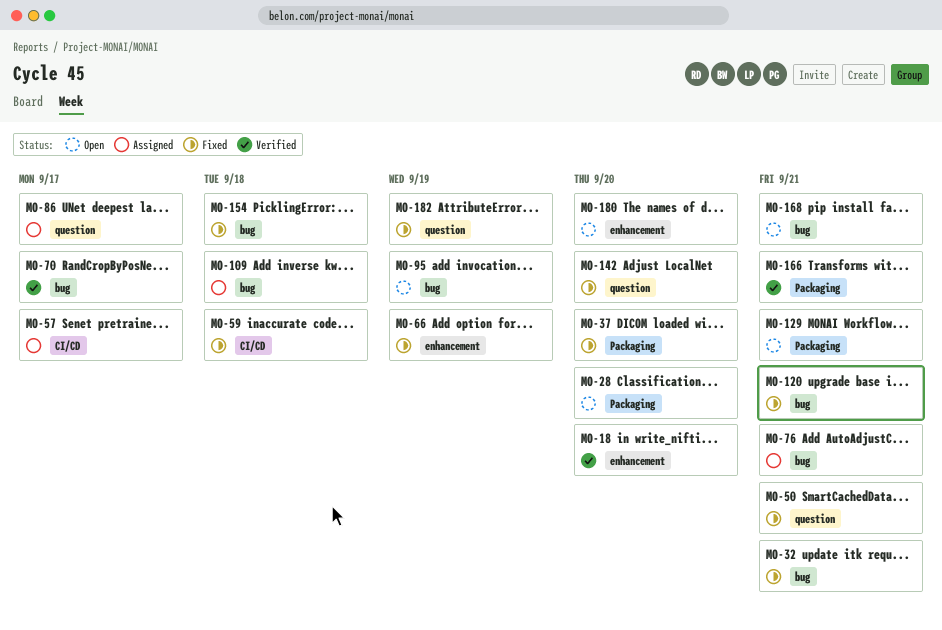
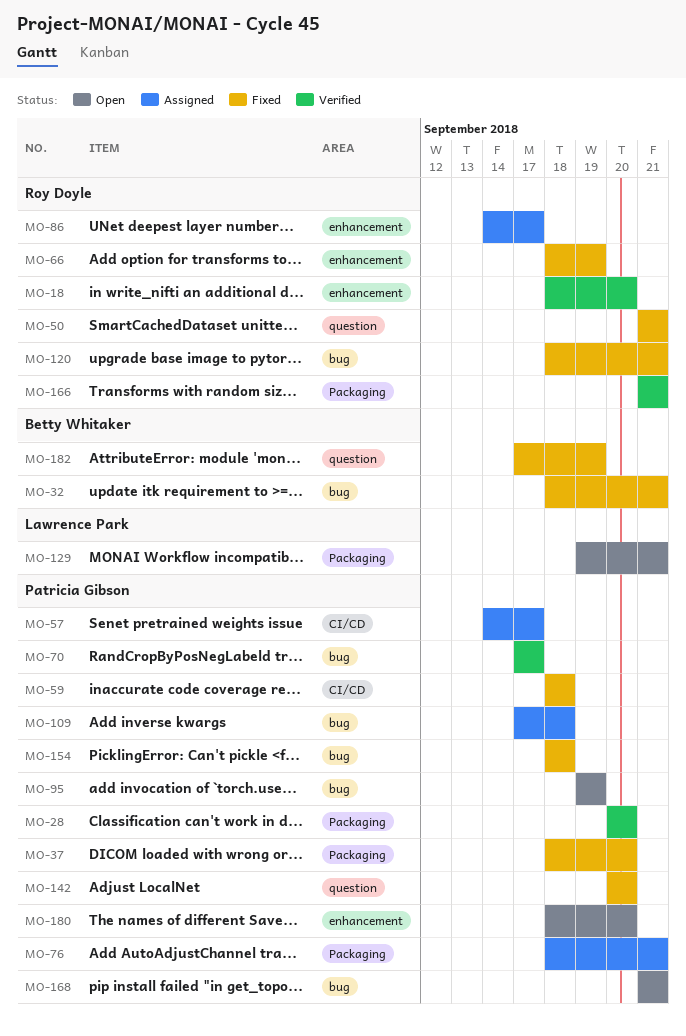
MO-28, status: Open -> Verified
MO-76, label: bug -> Packaging
MO-86, label: question -> enhancement

